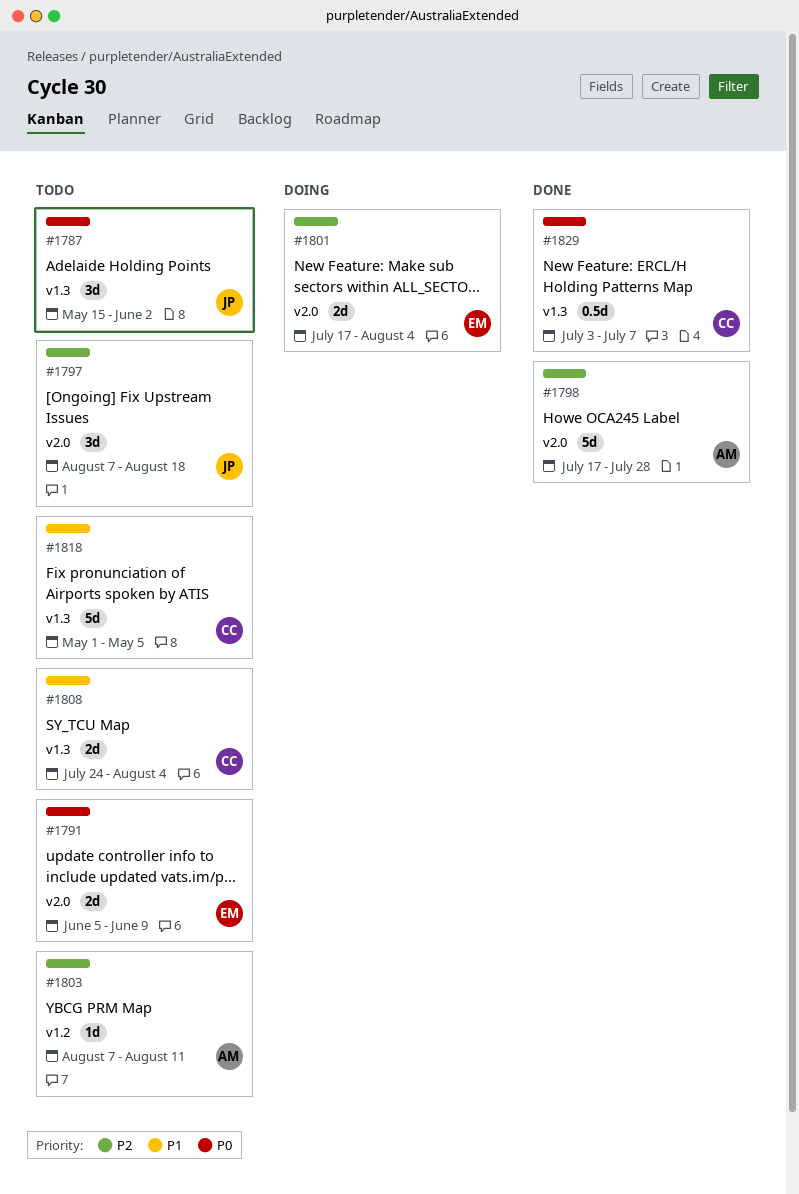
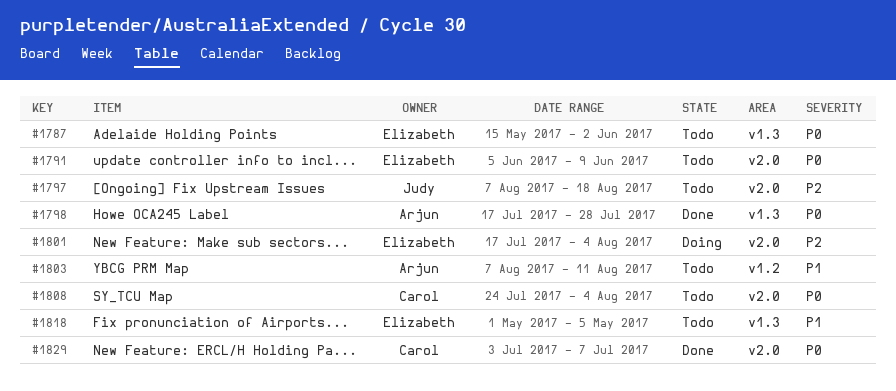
#1787, owner: Judy -> Elizabeth
#1798, priority: P2 -> P0
#1798, label: v2.0 -> v1.3
#1803, priority: P2 -> P1
#1808, priority: P1 -> P0
#1808, label: v1.3 -> v2.0
#1818, owner: Carol -> Elizabeth
#1829, label: v1.3 -> v2.0

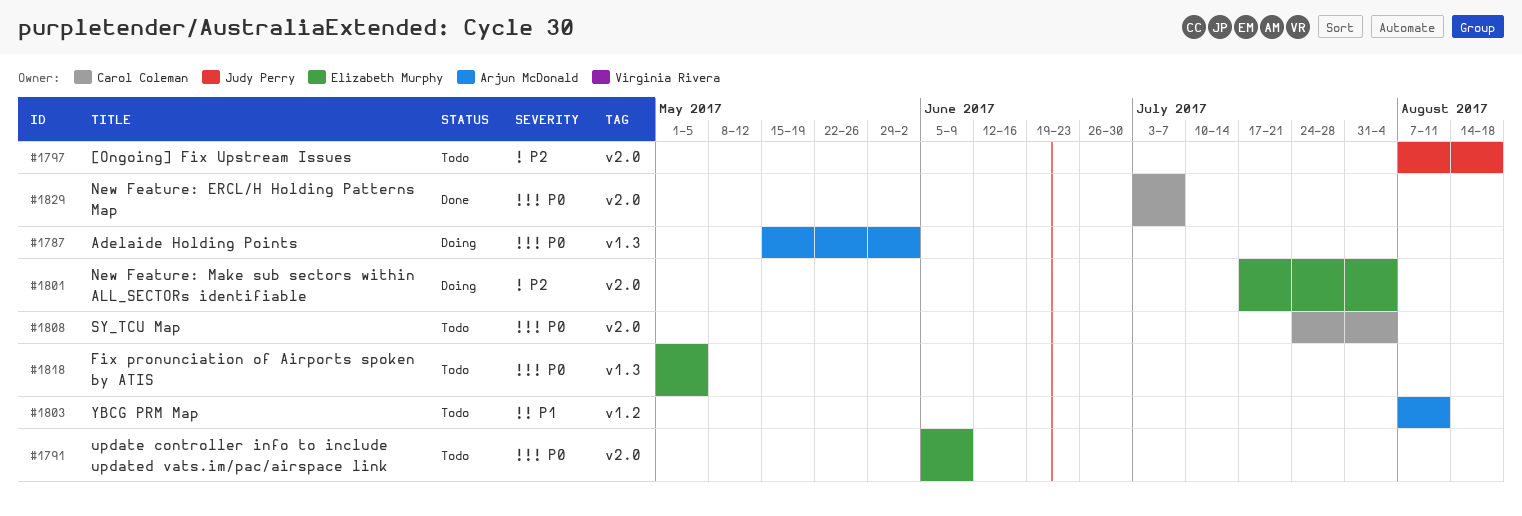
#1787, status: Todo -> Doing
#1787, owner: Elizabeth Murphy -> Arjun McDonald
#1798: present -> none
#1818, priority: P1 -> P0

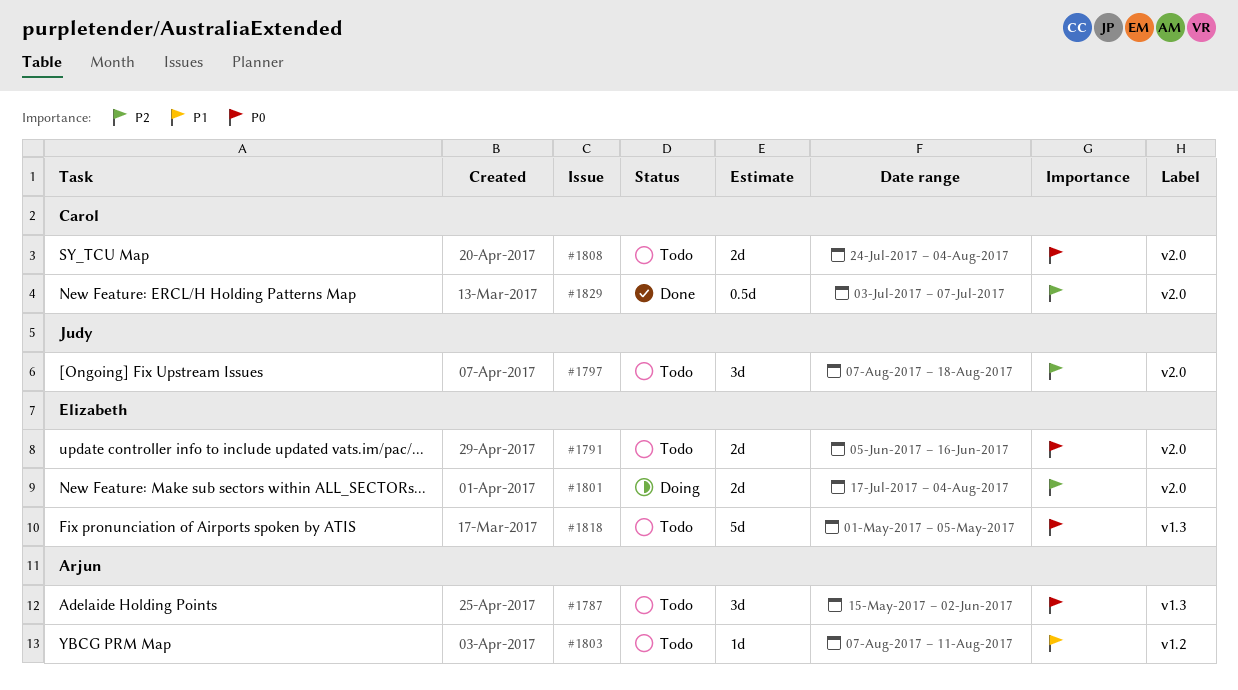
#1787, status: Doing -> Todo
#1791, due: Jun 9 -> Jun 16
#1829, priority: P0 -> P2

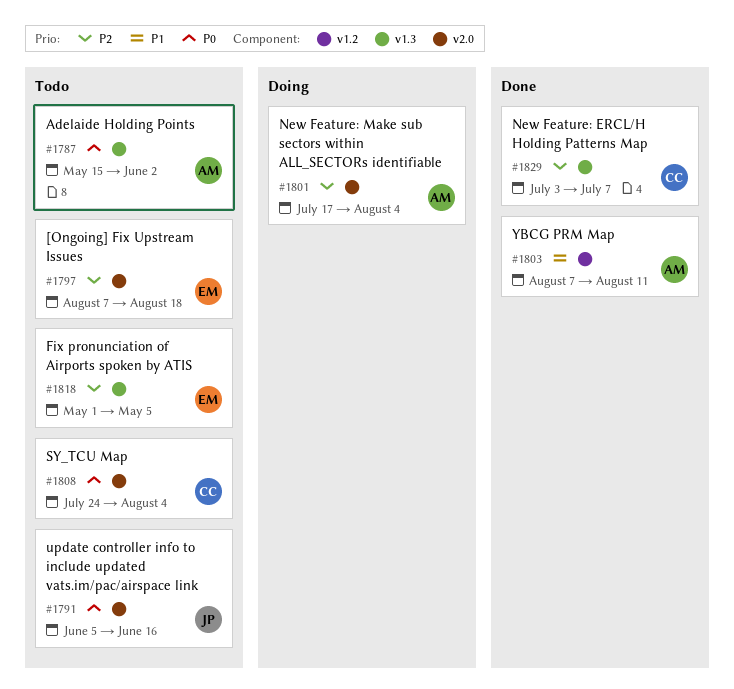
#1791, owner: Elizabeth -> Judy
#1797, owner: Judy -> Elizabeth
#1801, owner: Elizabeth -> Arjun
#1803, status: Todo -> Done
#1818, priority: P0 -> P2
#1829, label: v2.0 -> v1.3

